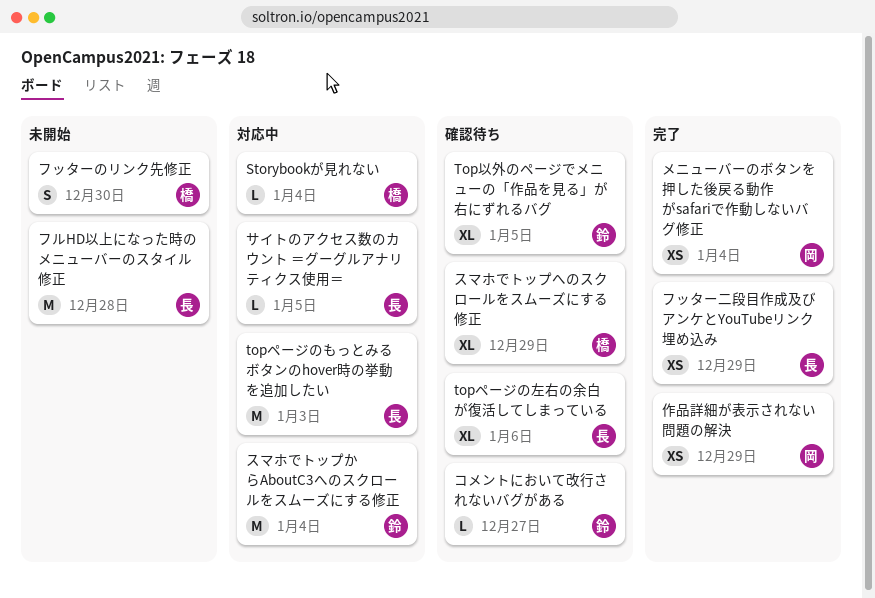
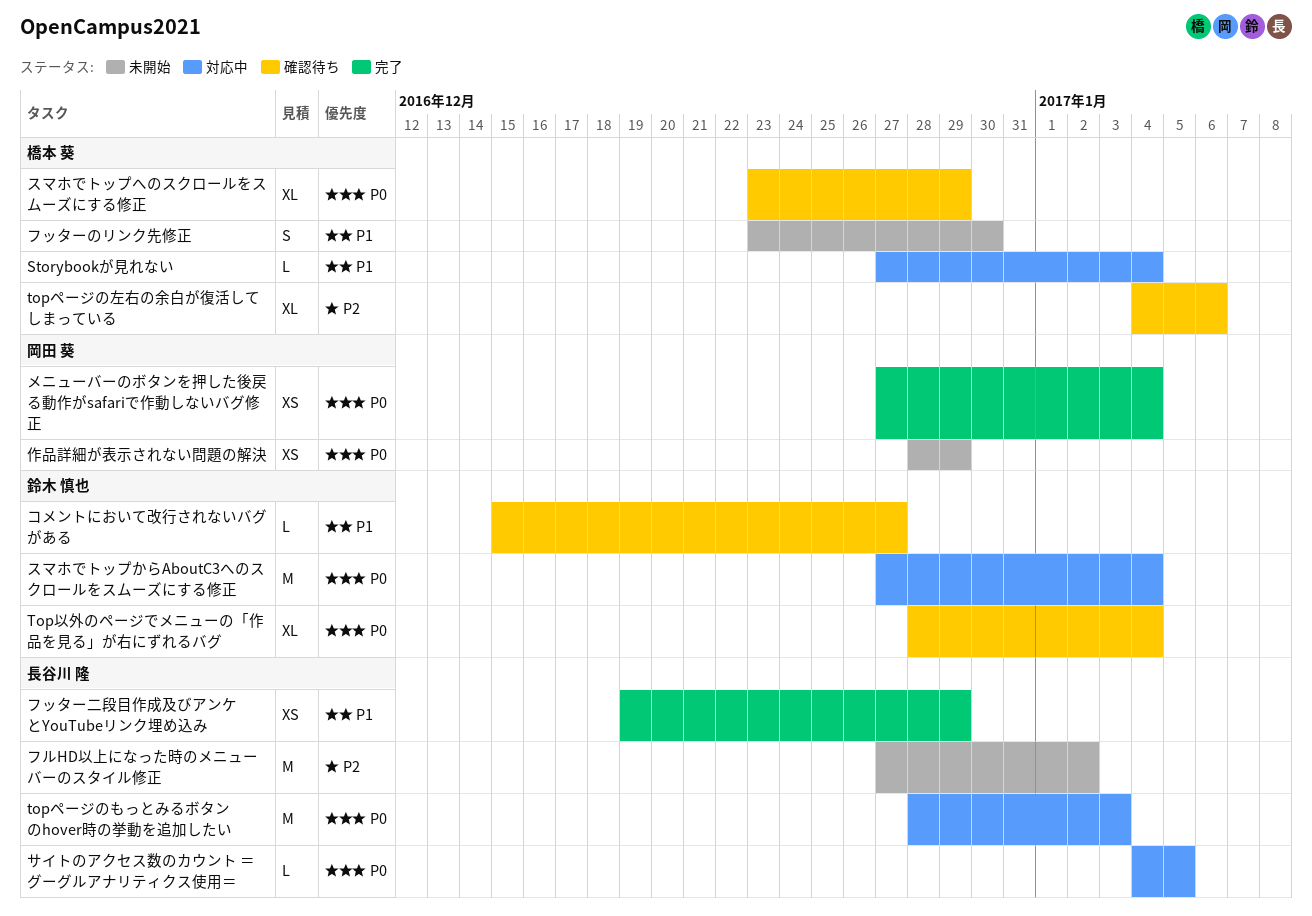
topページの左右の余白が復活してしまっている, owner: 長谷川 隆 -> 橋本 葵
Top以外のページでメニューの「作品を見る」が右にずれるバグ, due: Jan 5 -> Jan 4
フルHD以上になった時のメニューバーのスタイル修正, due: Dec 28 -> Jan 2
作品詳細が表示されない問題の解決, status: 完了 -> 未開始

